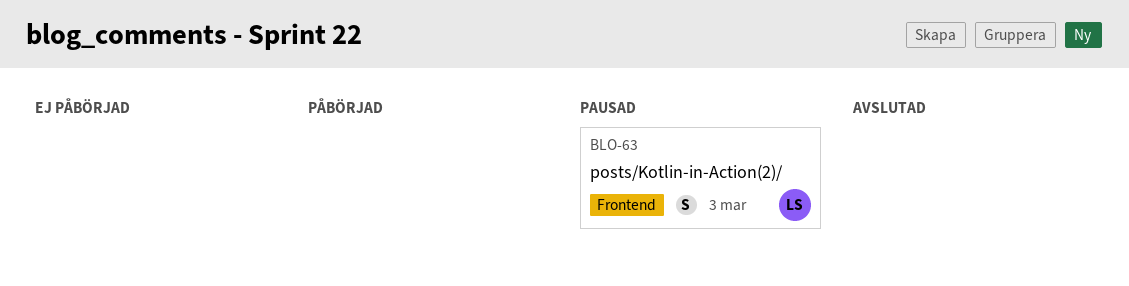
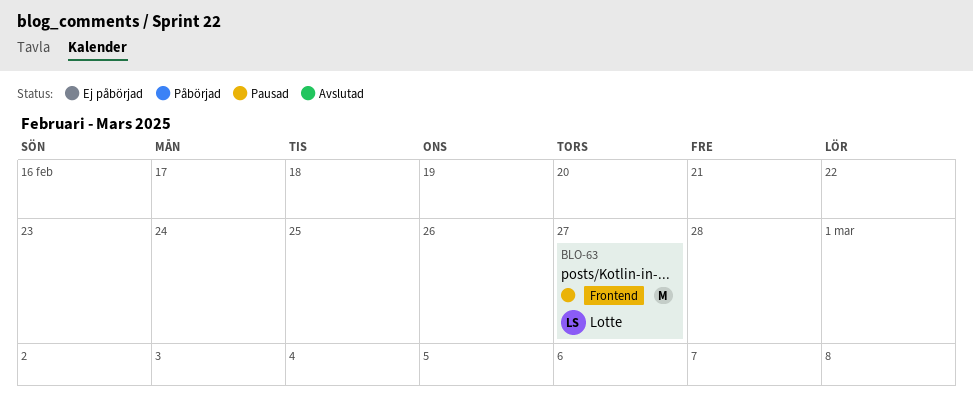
BLO-63, estimate: S -> M
BLO-63, due: Mar 3 -> Feb 27

